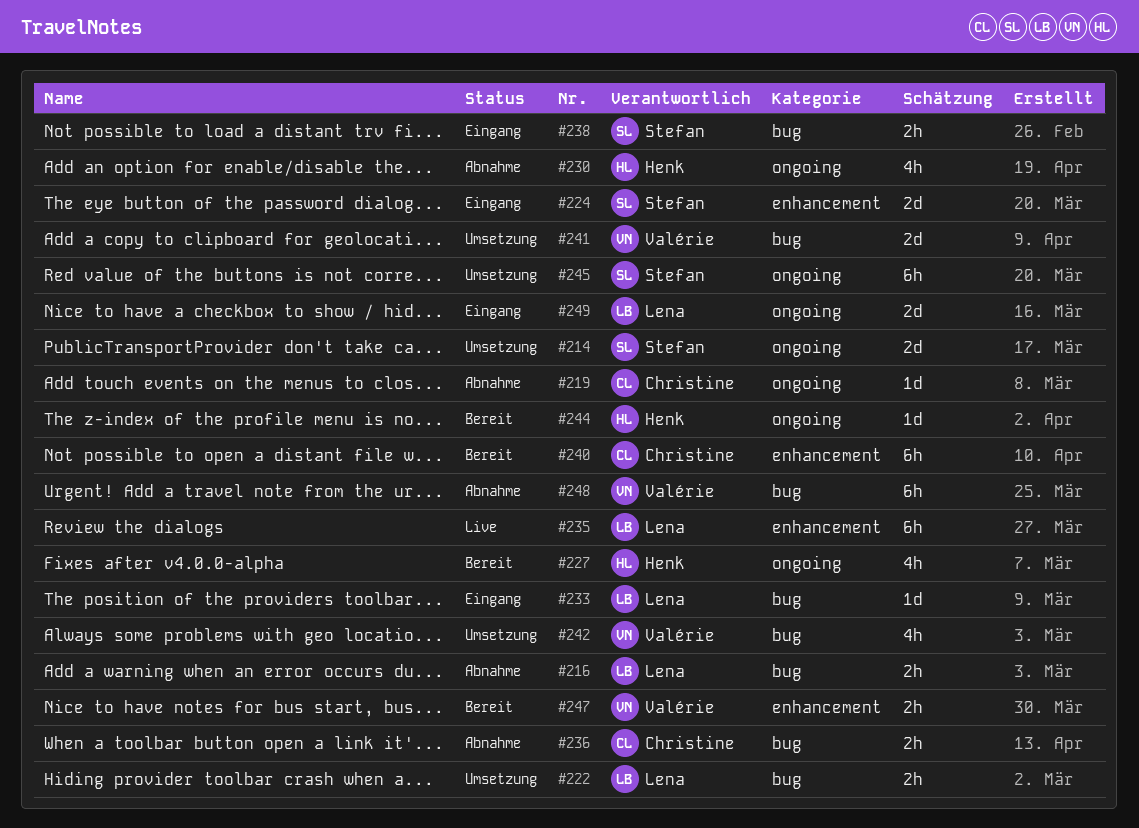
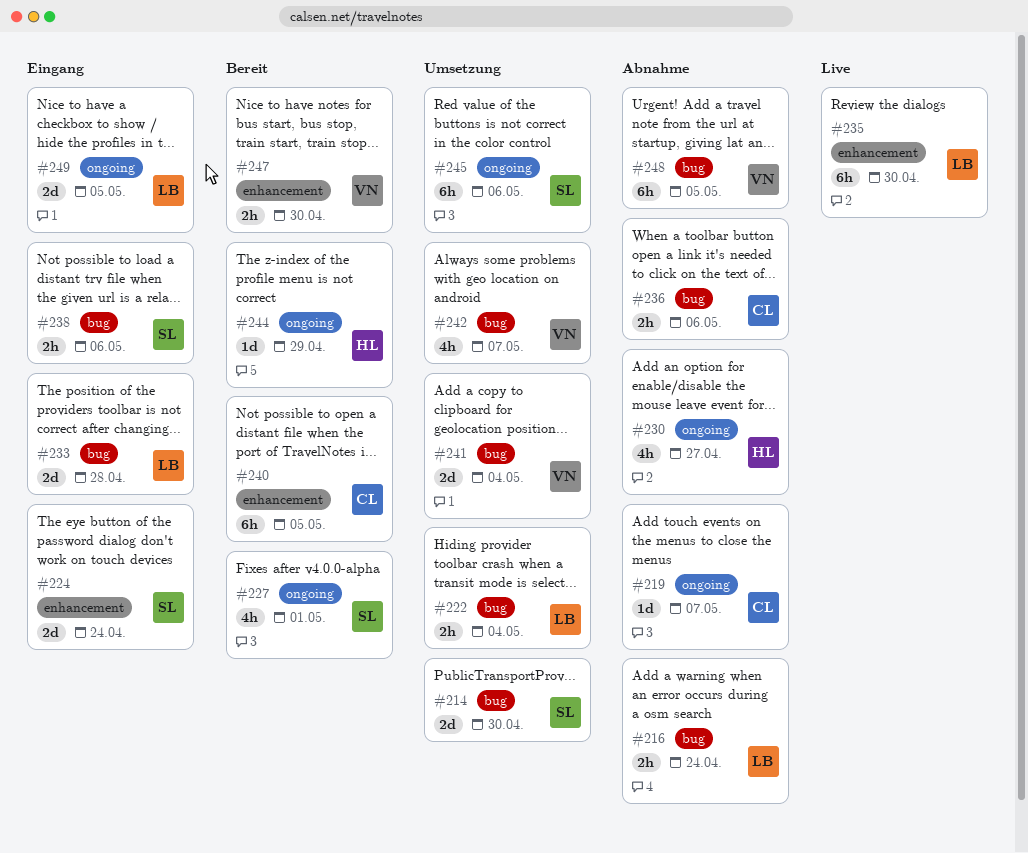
#214, label: ongoing -> bug
#227, owner: Henk -> Stefan
#233, estimate: 1d -> 2d

